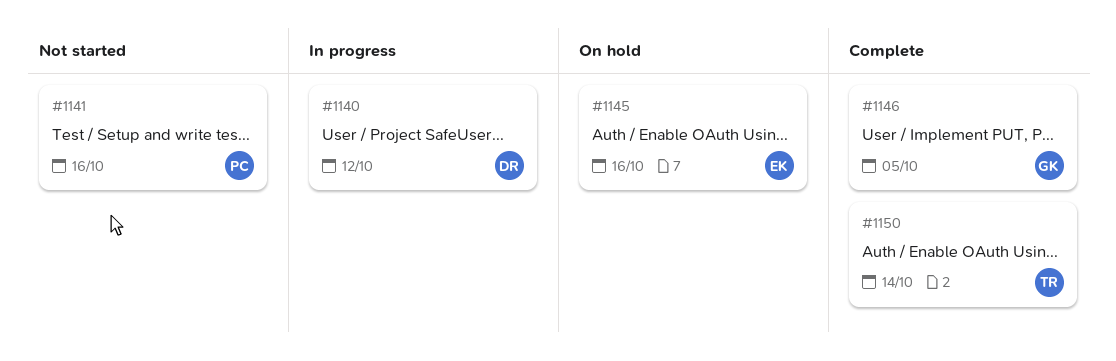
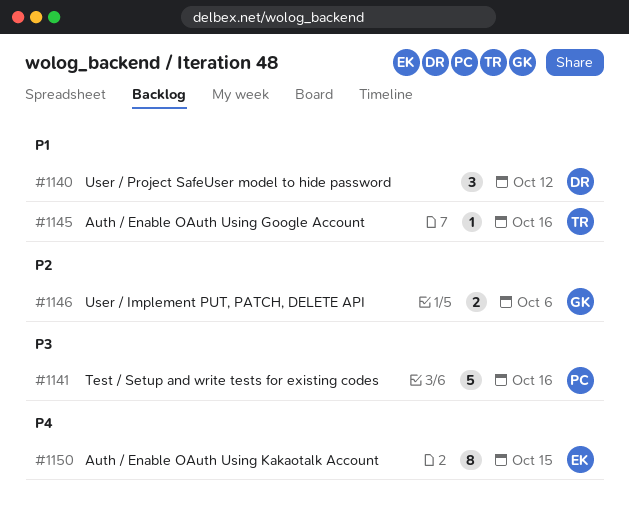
#1145, owner: EK -> TR
#1146, due: Oct 5 -> Oct 6
#1150, owner: TR -> EK
#1150, due: Oct 14 -> Oct 15

